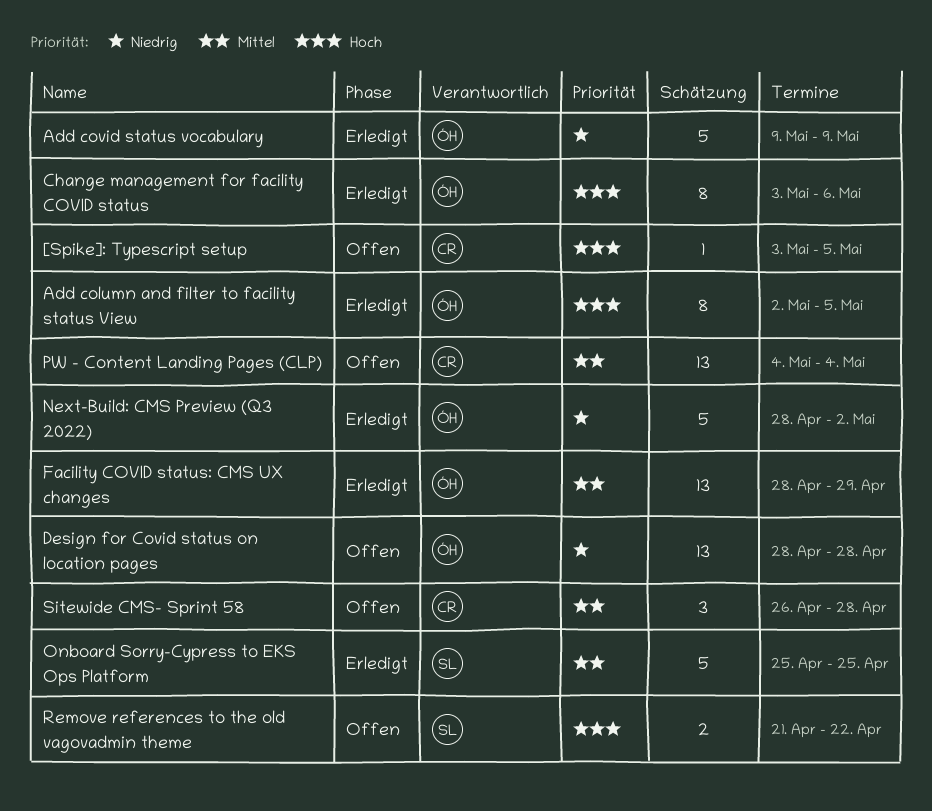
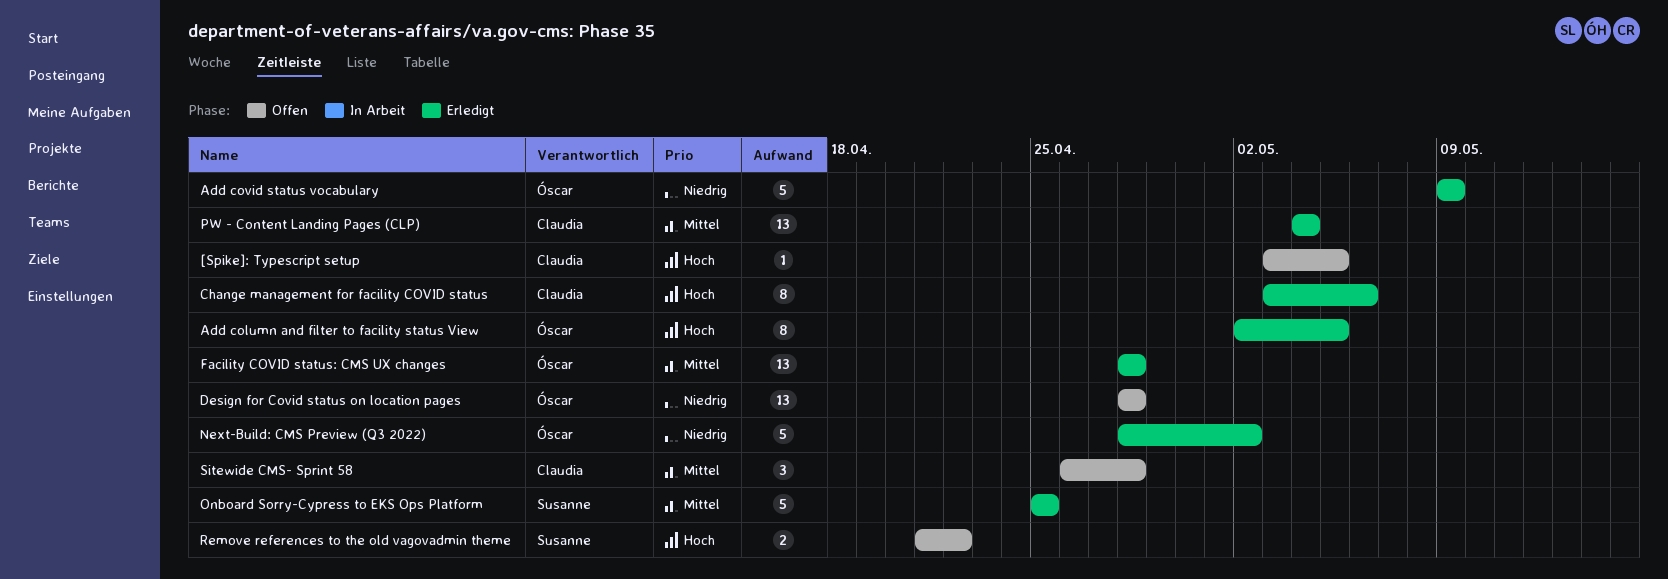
Change management for facility COVID status, owner: Óscar -> Claudia
Facility COVID status: CMS UX changes, due: Apr 29 -> Apr 28
PW - Content Landing Pages (CLP), status: Offen -> Erledigt

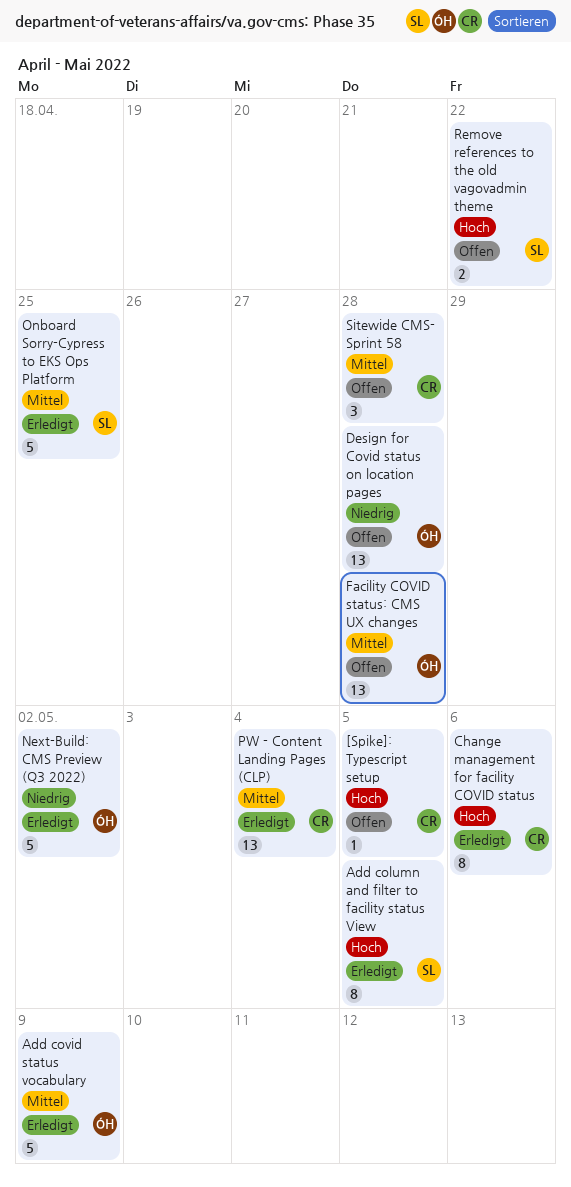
Add column and filter to facility status View, owner: Óscar -> Susanne
Add covid status vocabulary, priority: Niedrig -> Mittel
Facility COVID status: CMS UX changes, status: Erledigt -> Offen

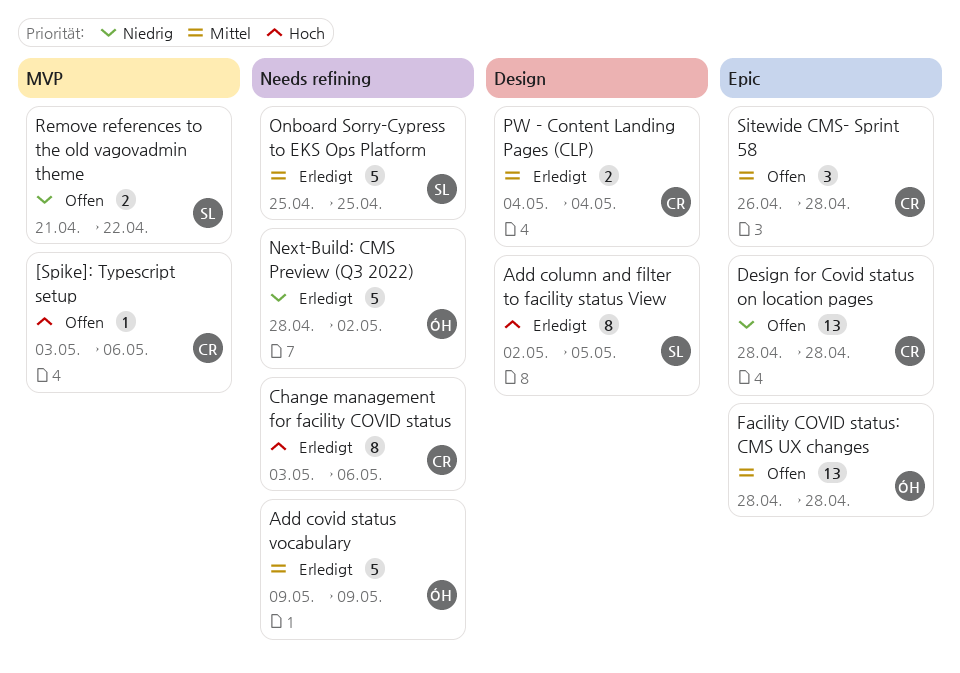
[Spike]: Typescript setup, due: May 5 -> May 6
Design for Covid status on location pages, owner: ÓH -> CR
PW - Content Landing Pages (CLP), estimate: 13 -> 2
Remove references to the old vagovadmin theme, priority: Hoch -> Niedrig

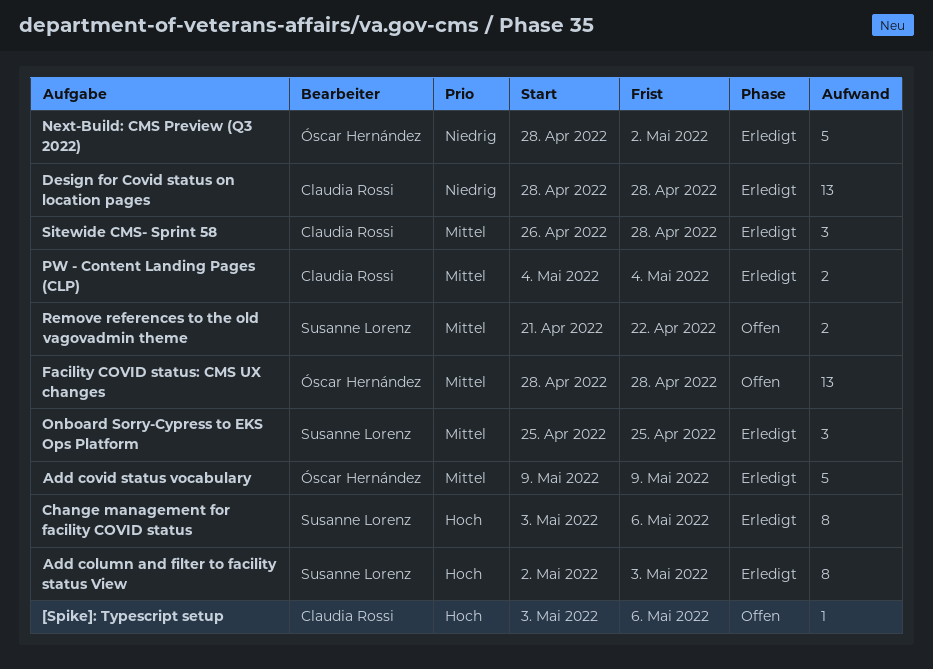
Add column and filter to facility status View, due: May 5 -> May 3
Change management for facility COVID status, owner: Claudia Rossi -> Susanne Lorenz
Design for Covid status on location pages, status: Offen -> Erledigt
Onboard Sorry-Cypress to EKS Ops Platform, estimate: 5 -> 3
Remove references to the old vagovadmin theme, priority: Niedrig -> Mittel
Sitewide CMS- Sprint 58, status: Offen -> Erledigt

